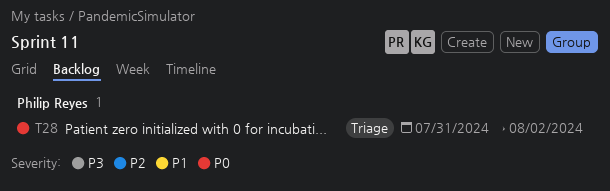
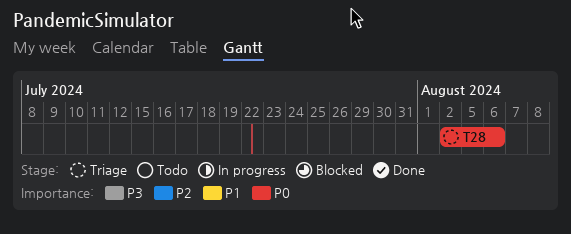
T28, start: Jul 31 -> Aug 2
T28, due: Aug 2 -> Aug 6

